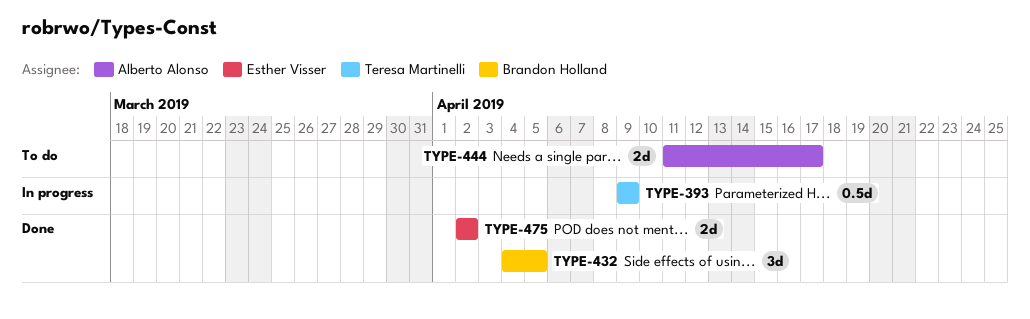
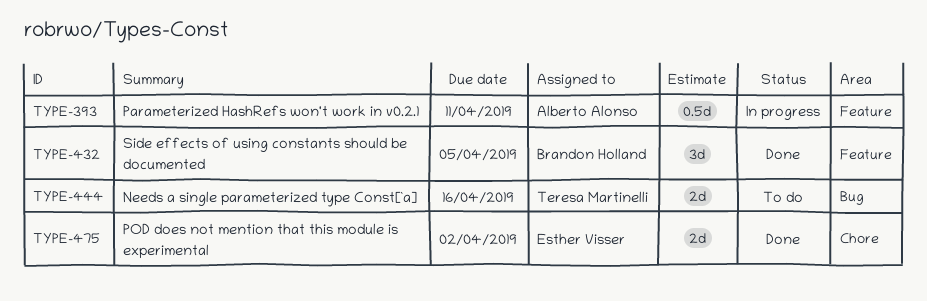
TYPE-393, owner: Teresa Martinelli -> Alberto Alonso
TYPE-393, due: Apr 9 -> Apr 11
TYPE-444, owner: Alberto Alonso -> Teresa Martinelli
TYPE-444, due: Apr 17 -> Apr 16

